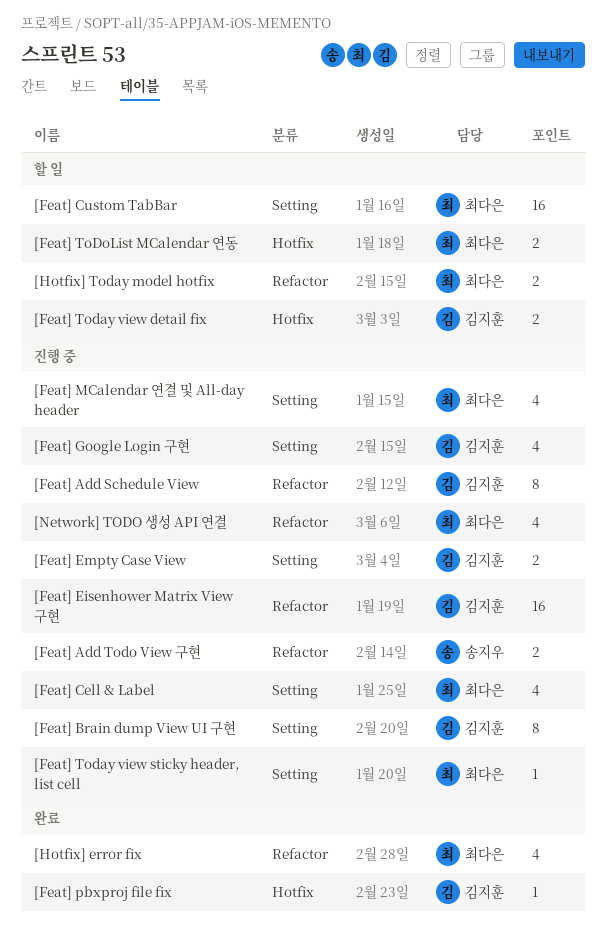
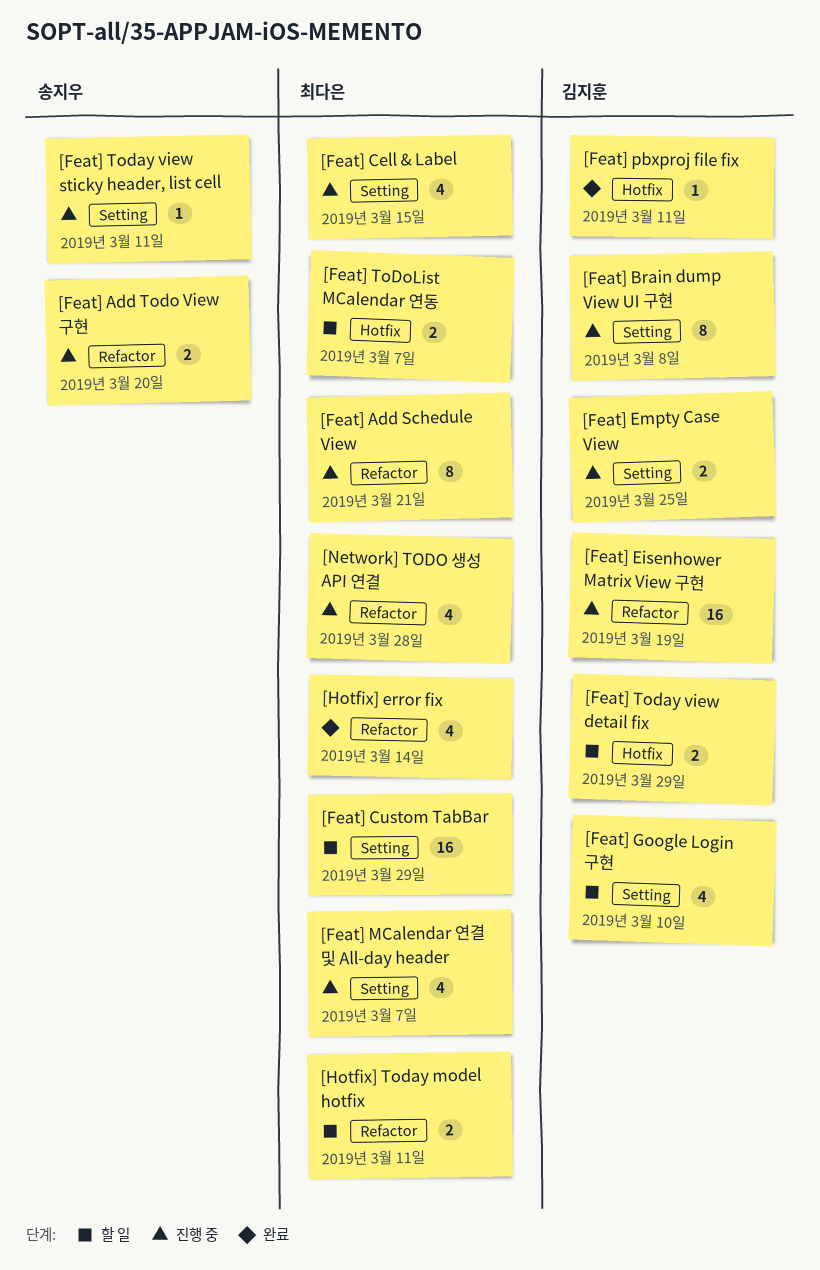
[Feat] Add Schedule View, owner: 김지훈 -> 최다은
[Feat] Google Login 구현, status: 진행 중 -> 할 일
[Feat] Today view sticky header, list cell, owner: 최다은 -> 송지우

